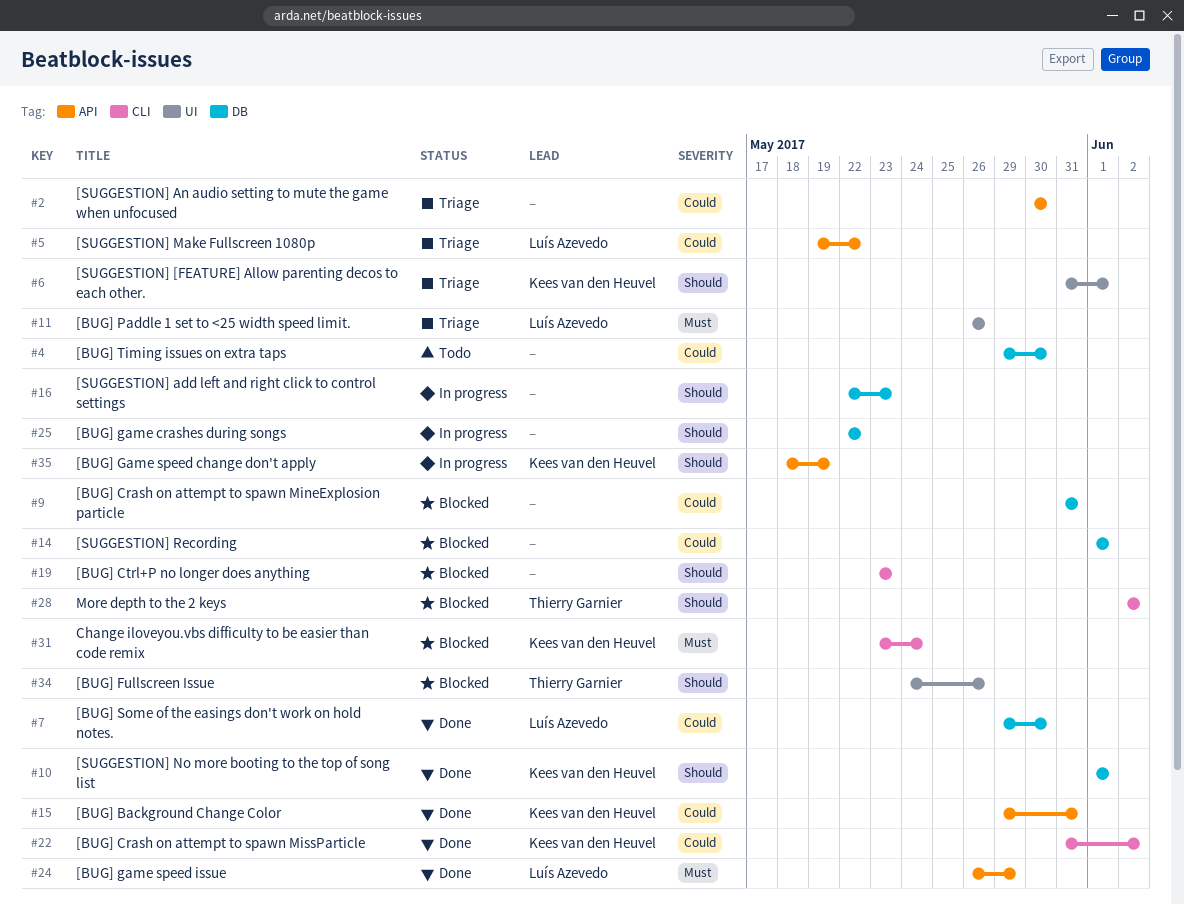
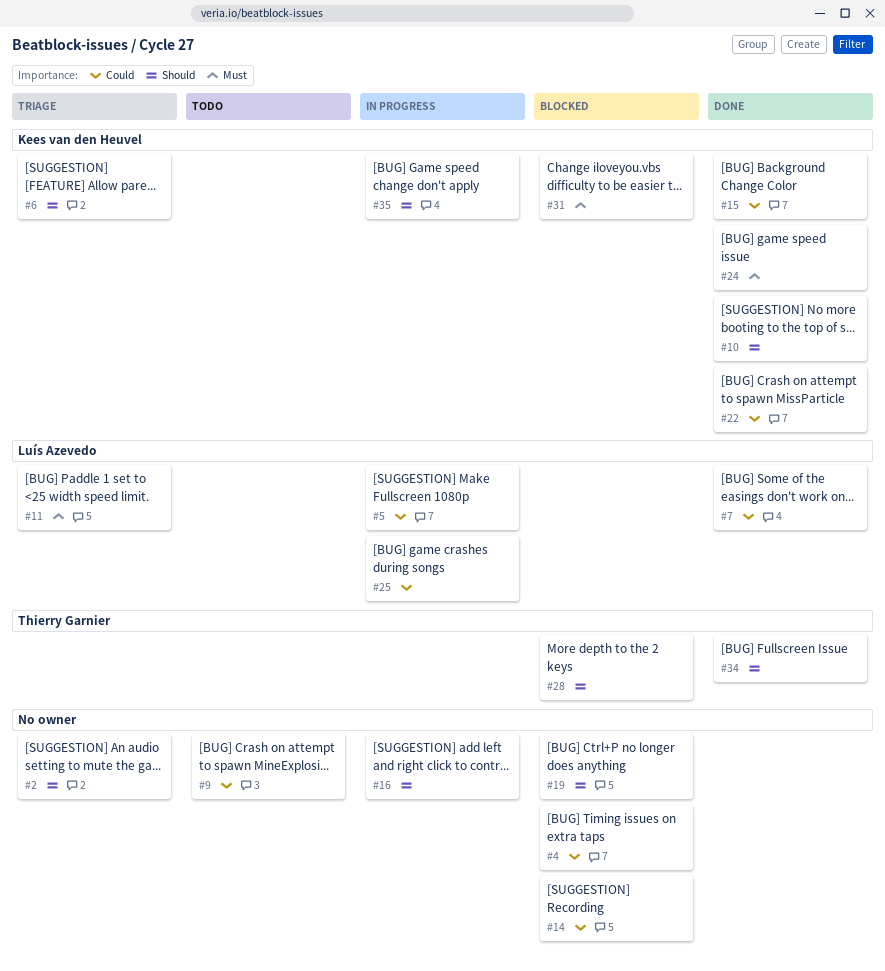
#2, priority: Could -> Should
#4, status: Todo -> Blocked
#5, status: Triage -> In progress
#9, status: Blocked -> Todo
#24, owner: Luís Azevedo -> Kees van den Heuvel
#25, owner: none -> Luís Azevedo
#25, priority: Should -> Could
#34, status: Blocked -> Done

